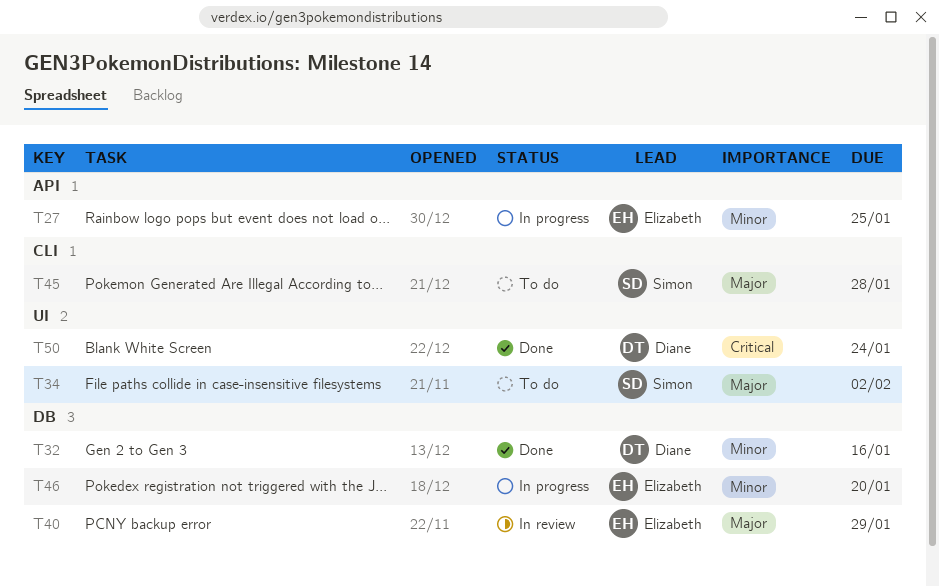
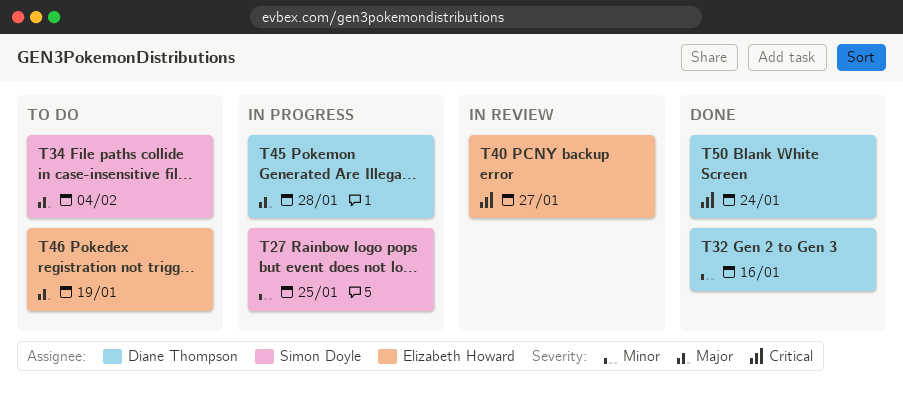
T27, owner: Elizabeth Howard -> Simon Doyle
T34, due: Feb 2 -> Feb 4
T40, priority: Major -> Critical
T40, due: Jan 29 -> Jan 27
T45, status: To do -> In progress
T45, owner: Simon Doyle -> Diane Thompson
T46, status: In progress -> To do
T46, priority: Minor -> Major
T46, due: Jan 20 -> Jan 19

